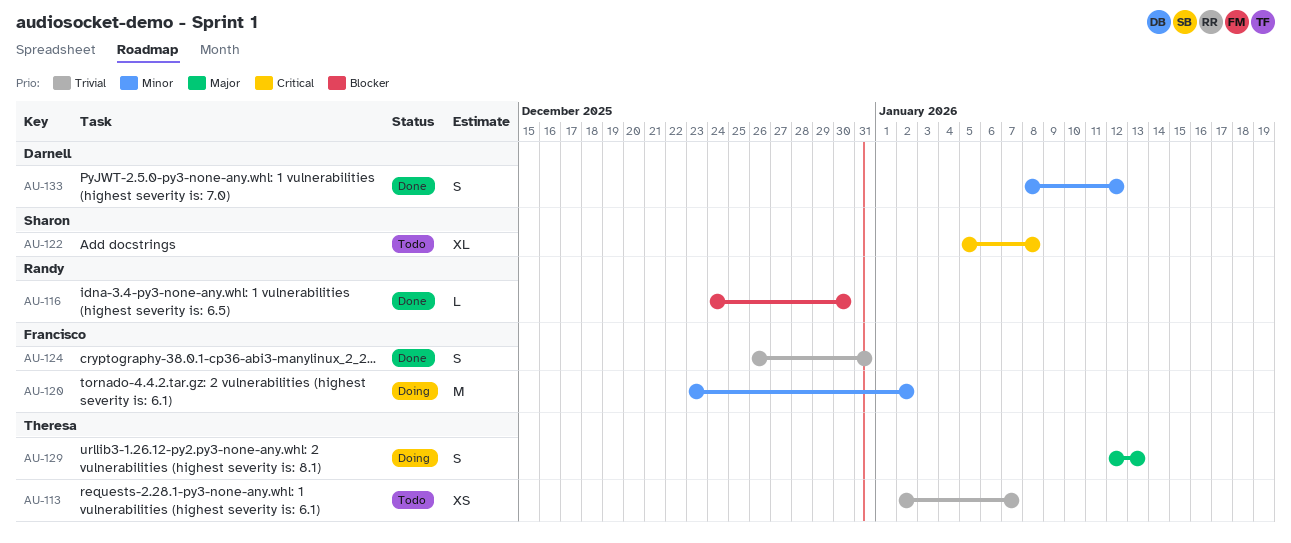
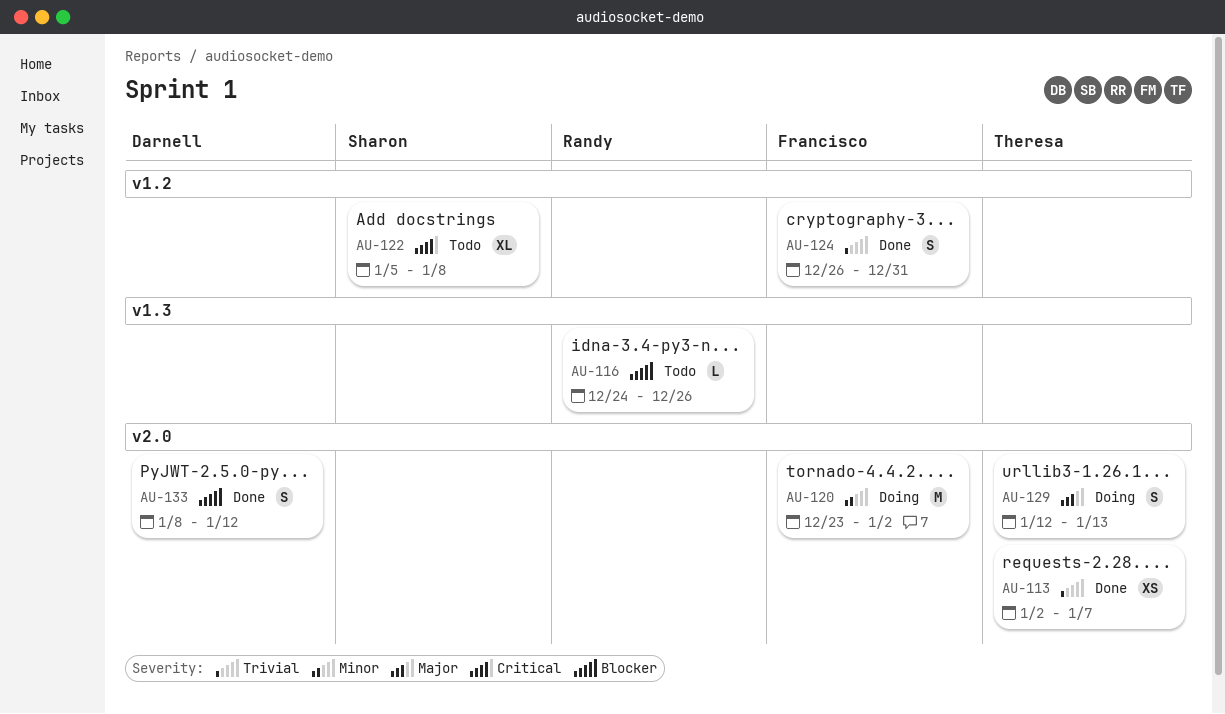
AU-113, status: Todo -> Done
AU-116, status: Done -> Todo
AU-116, due: Dec 30 -> Dec 26
AU-133, priority: Minor -> Blocker

